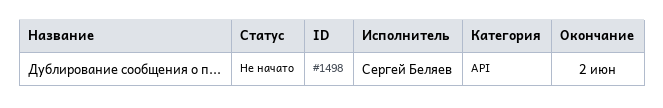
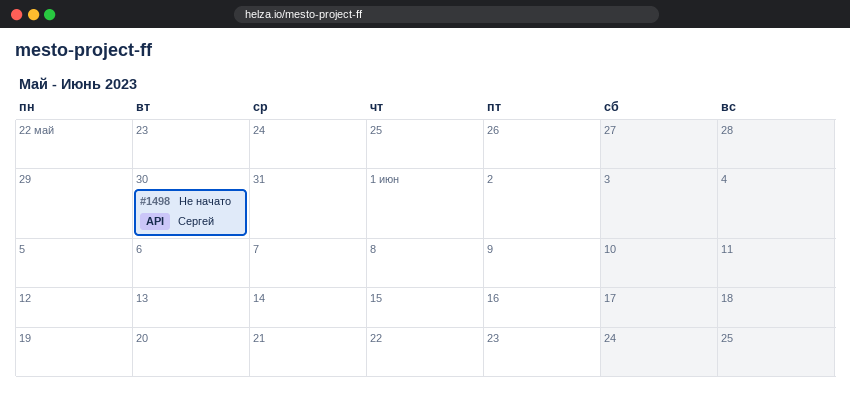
#1498, due: Jun 2 -> May 30

